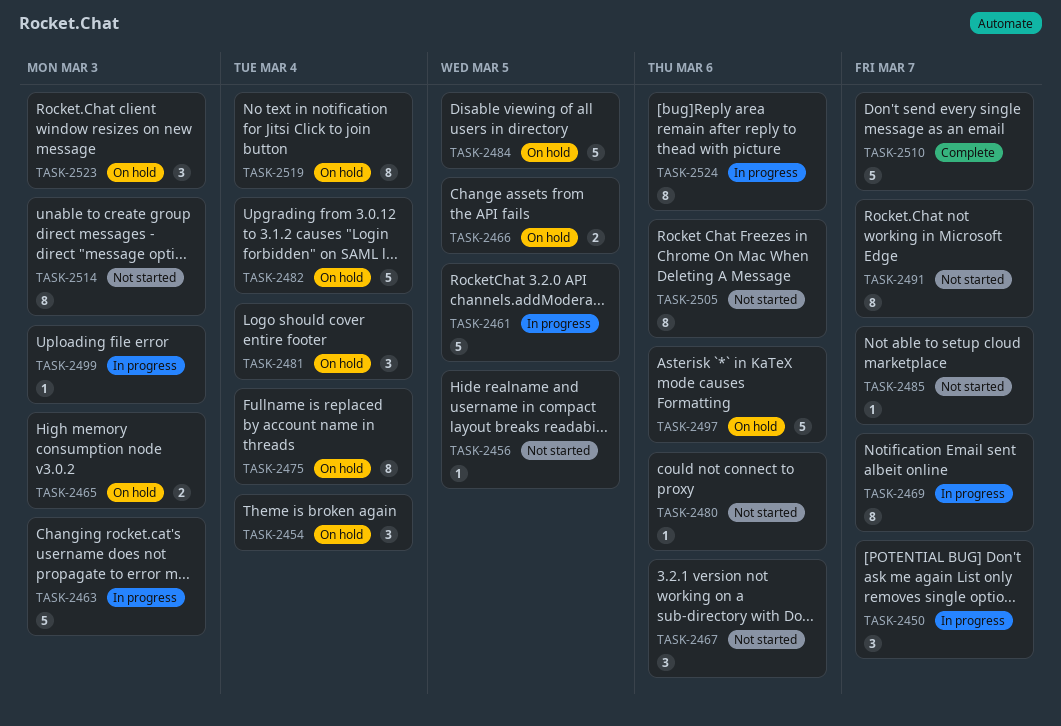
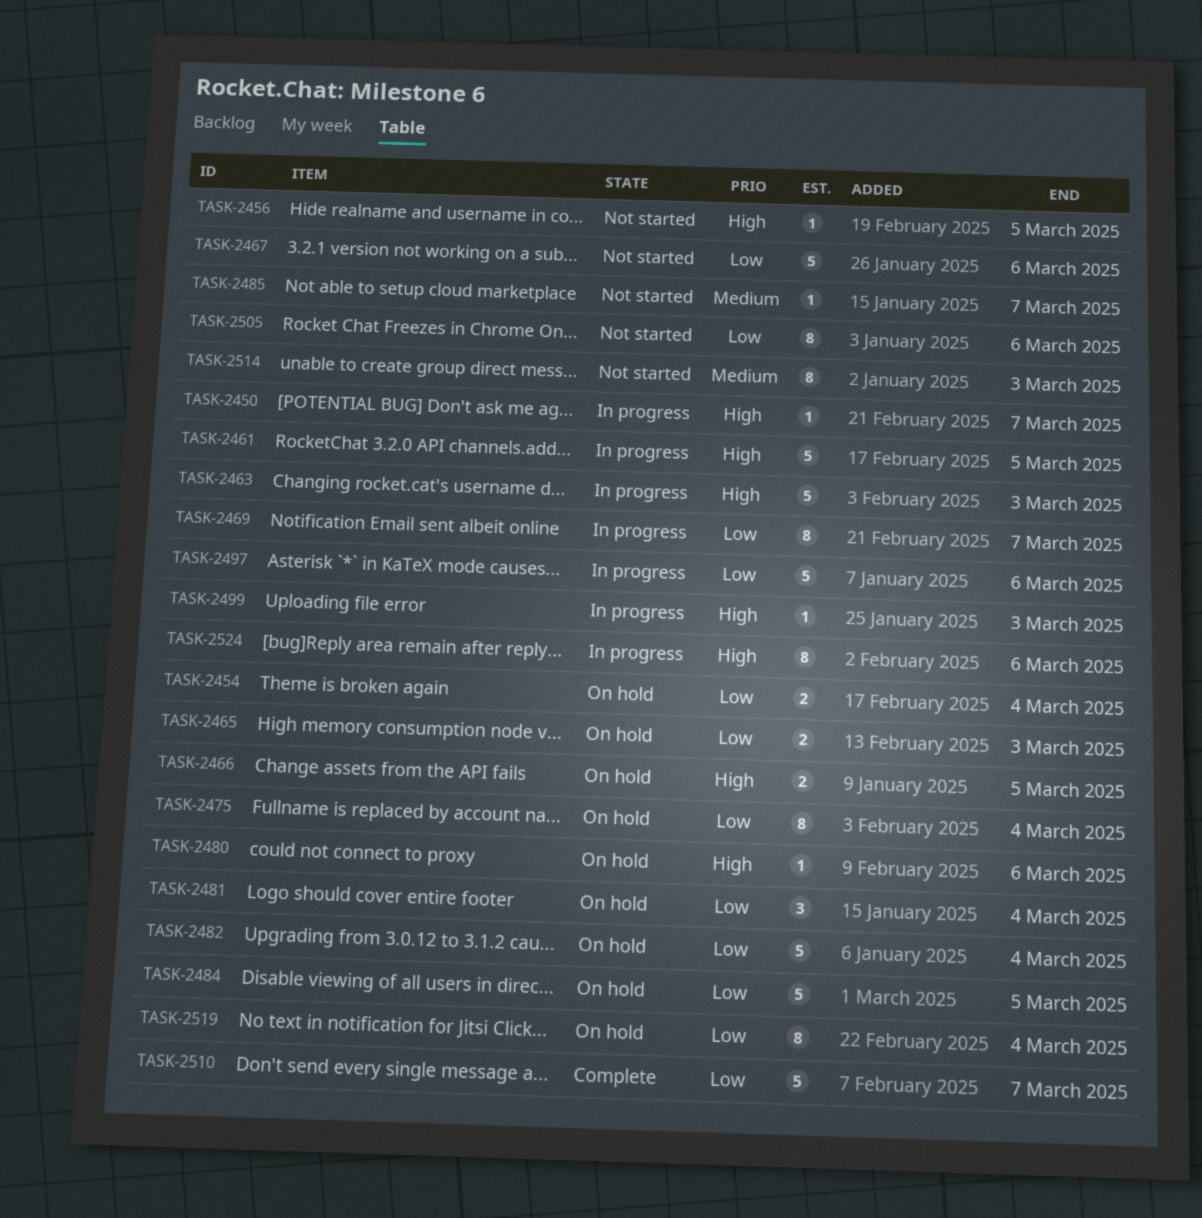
TASK-2450, estimate: 3 -> 1
TASK-2454, estimate: 3 -> 2
TASK-2467, estimate: 3 -> 5
TASK-2480, status: Not started -> On hold
TASK-2491: present -> none
TASK-2497, status: On hold -> In progress
TASK-2523: present -> none

